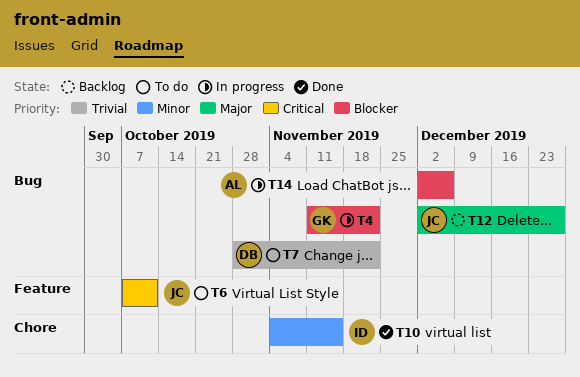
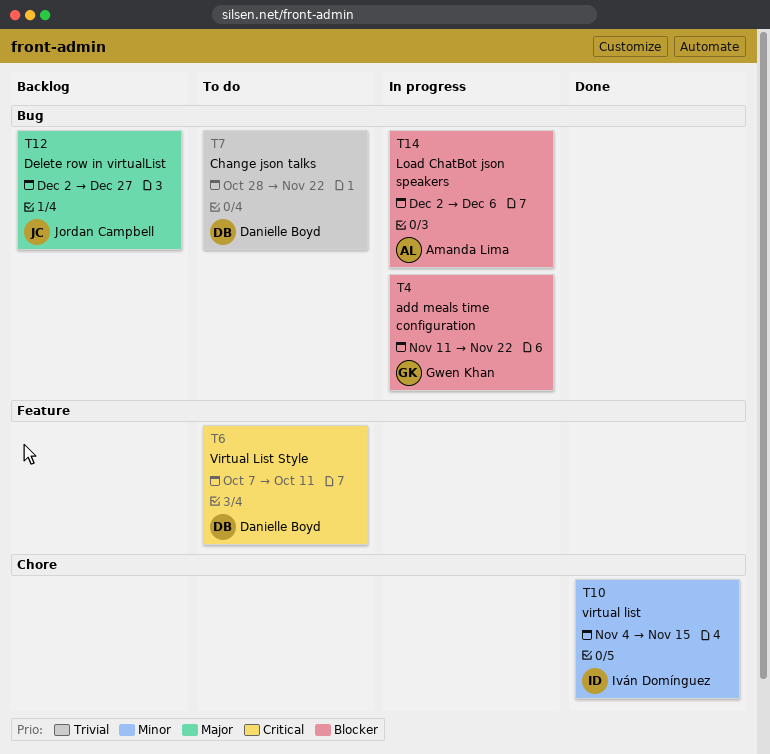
T6, owner: Jordan Campbell -> Danielle Boyd

